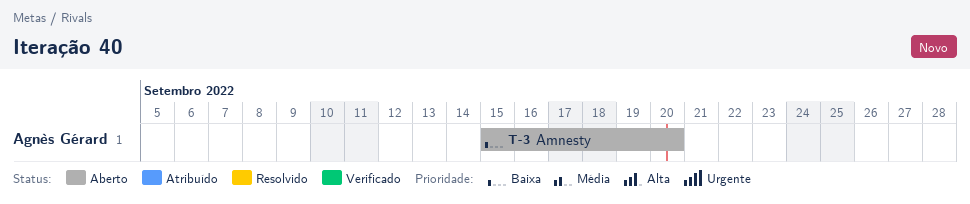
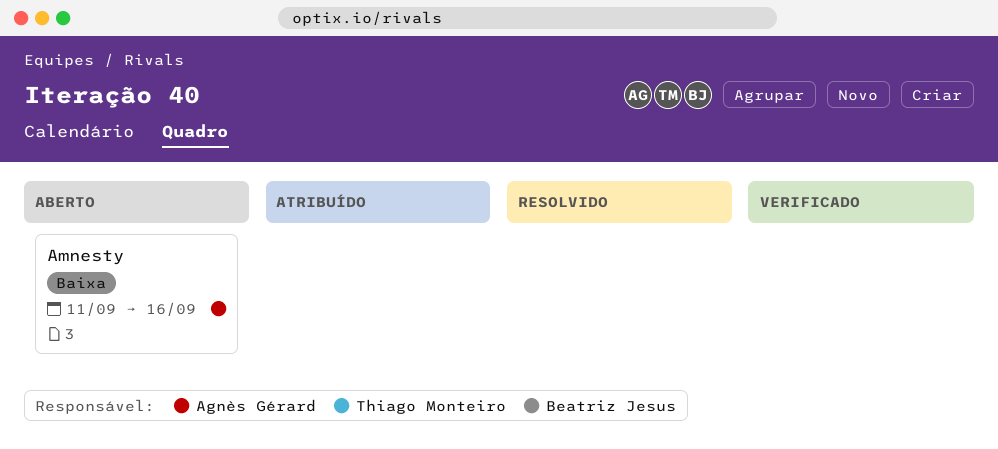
Amnesty, start: Sep 15 -> Sep 11
Amnesty, due: Sep 20 -> Sep 16

